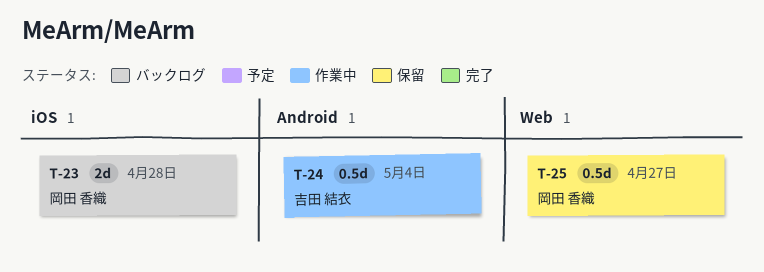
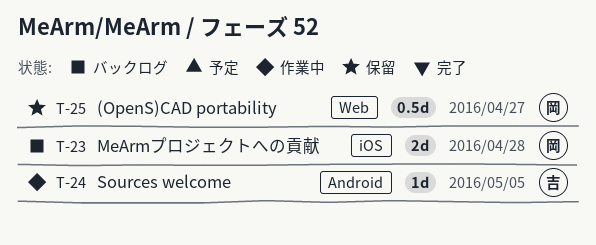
T-24, estimate: 0.5d -> 1d
T-24, due: May 4 -> May 5

